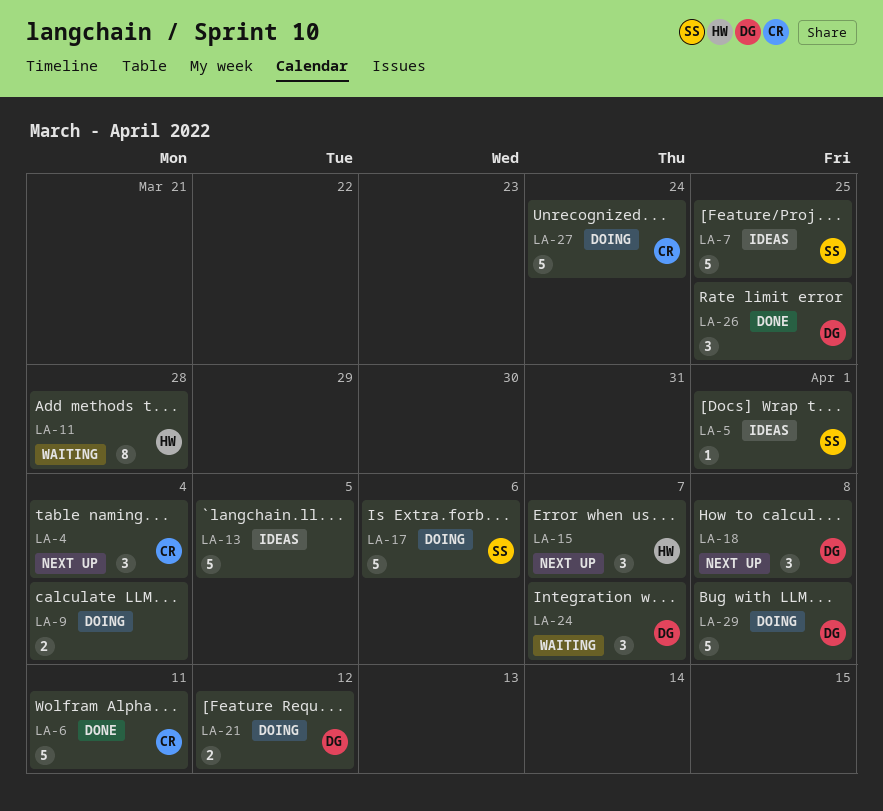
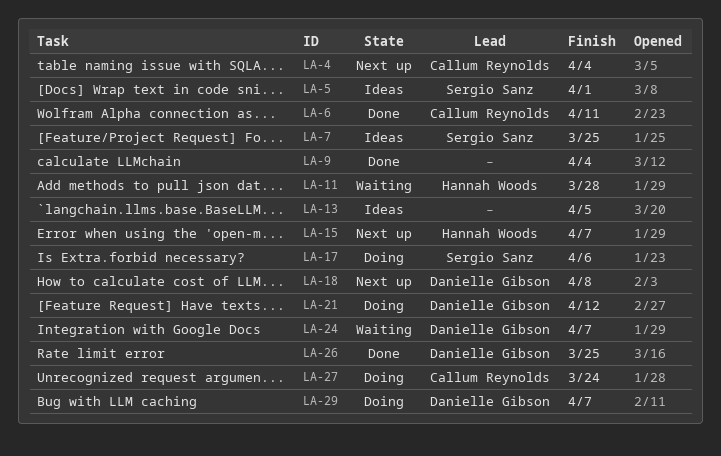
LA-9, status: Doing -> Done
LA-29, due: Apr 8 -> Apr 7

